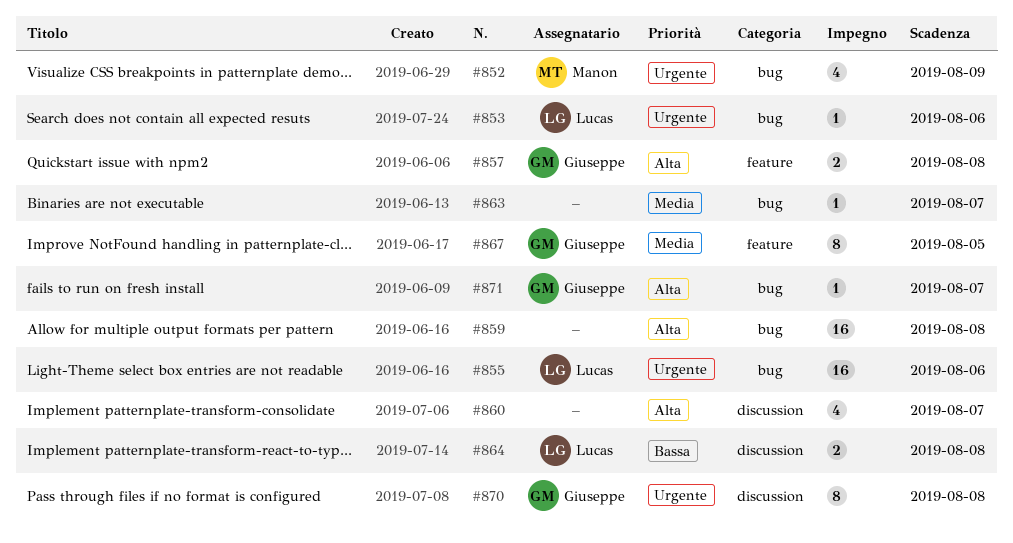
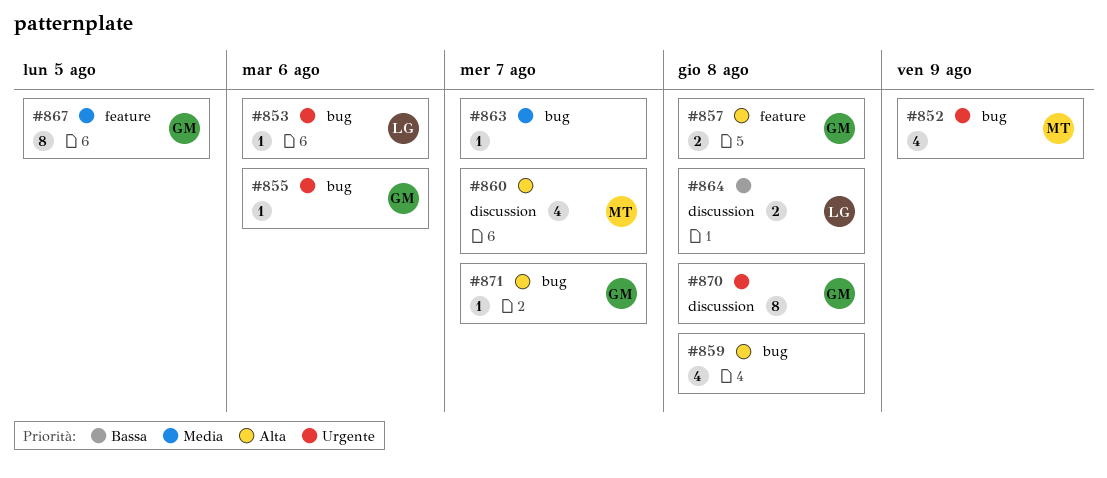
#855, owner: Lucas -> Giuseppe
#855, estimate: 16 -> 1
#859, estimate: 16 -> 4
#860, owner: none -> Manon

